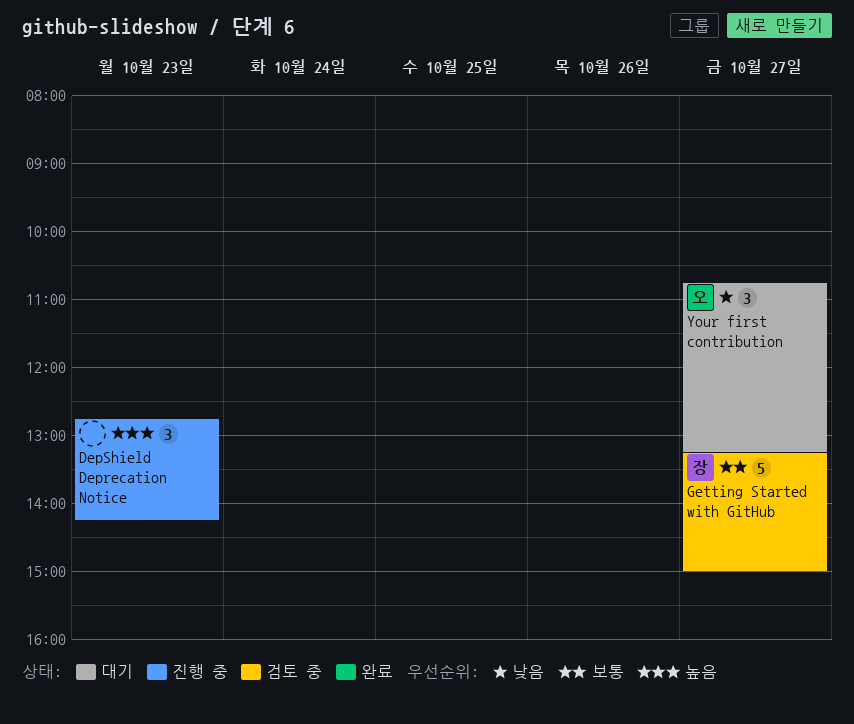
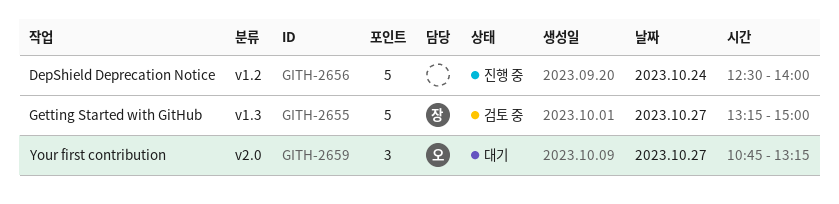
DepShield Deprecation Notice, estimate: 3 -> 5
DepShield Deprecation Notice, day: Oct 23 -> Oct 24
DepShield Deprecation Notice, begins: 12:45 -> 12:30
DepShield Deprecation Notice, ends: 14:15 -> 14:00

